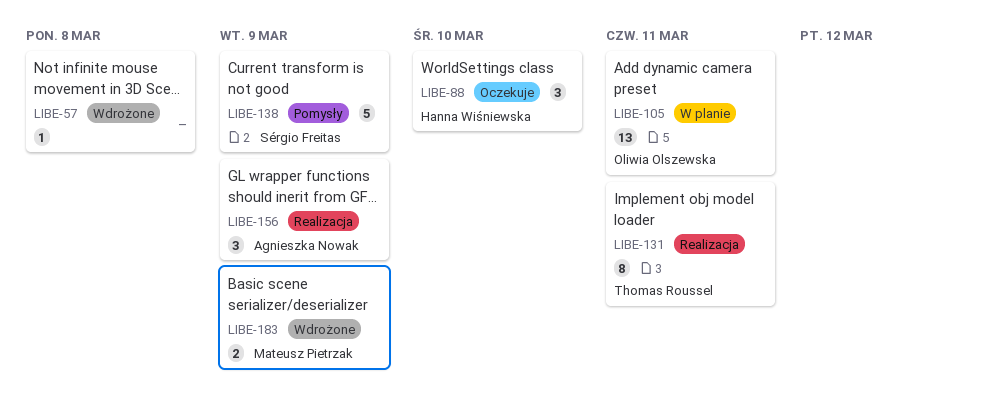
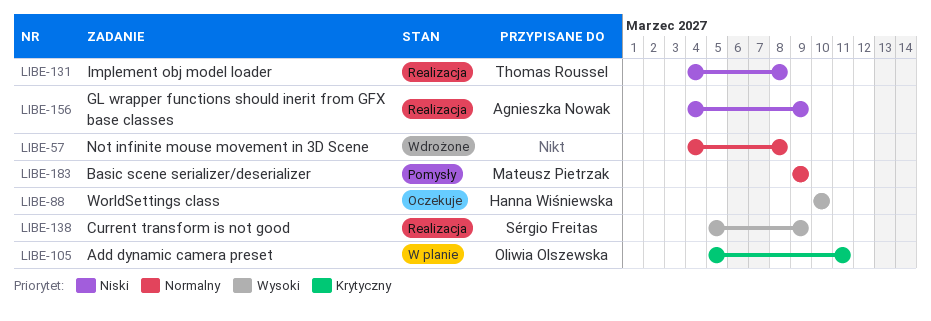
LIBE-131, due: Mar 11 -> Mar 8
LIBE-138, status: Pomysły -> Realizacja
LIBE-183, status: Wdrożone -> Pomysły

